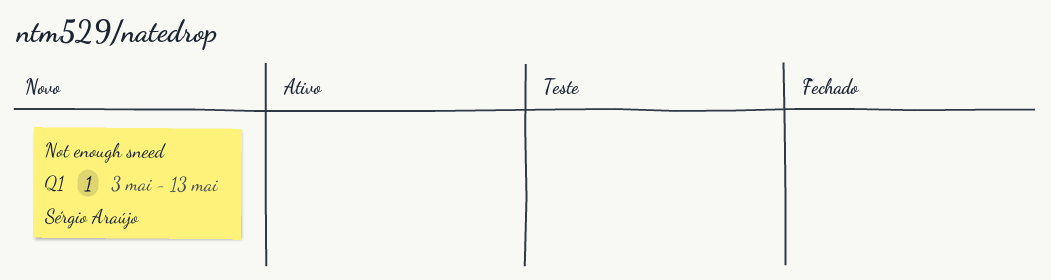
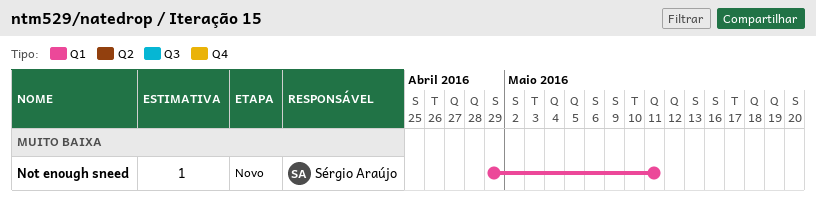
Not enough sneed, start: May 3 -> Apr 29
Not enough sneed, due: May 13 -> May 11

